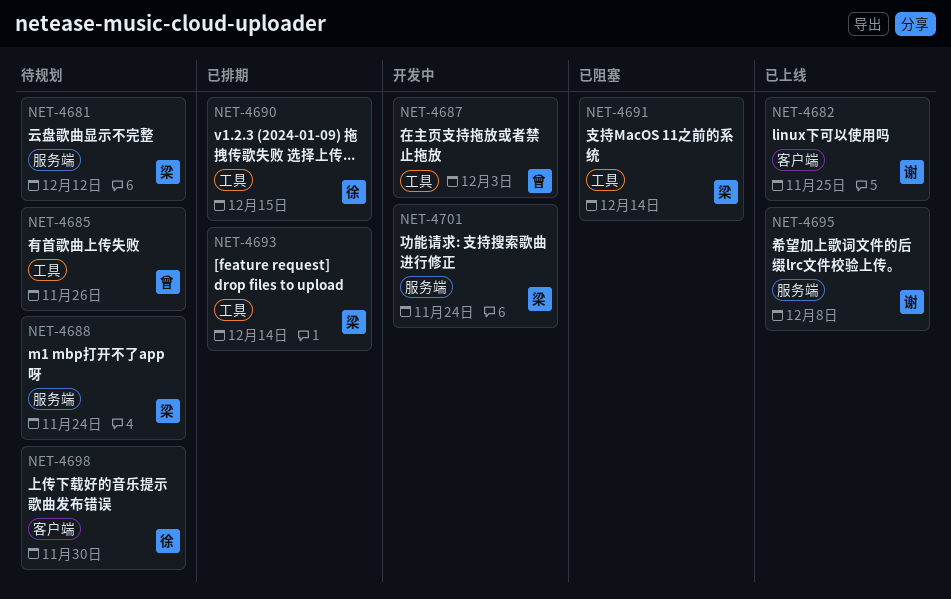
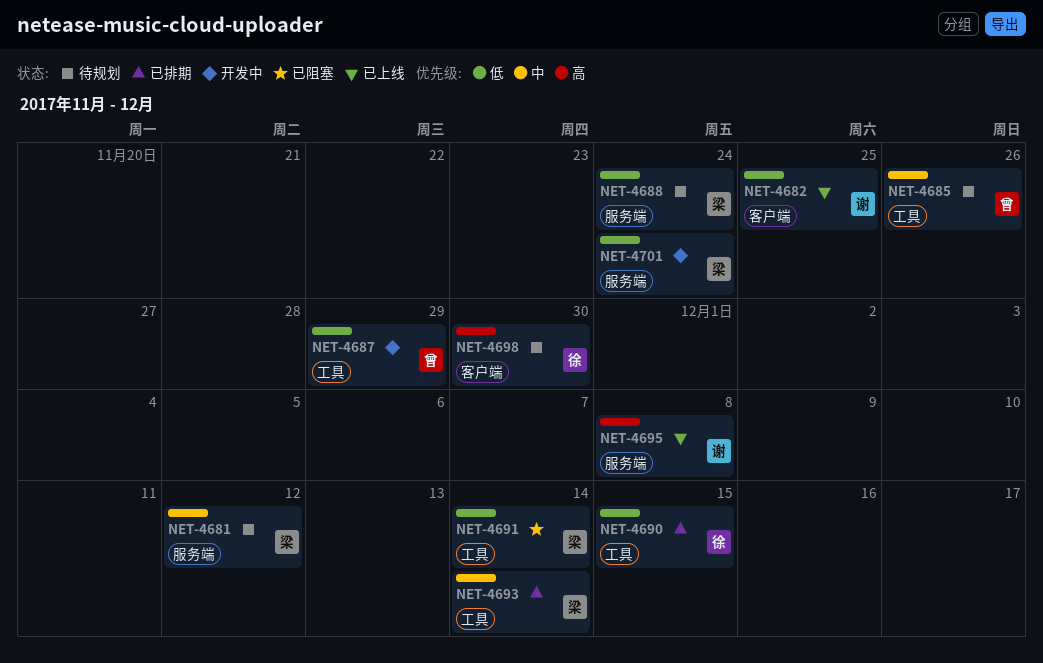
NET-4687, due: Dec 3 -> Nov 29

